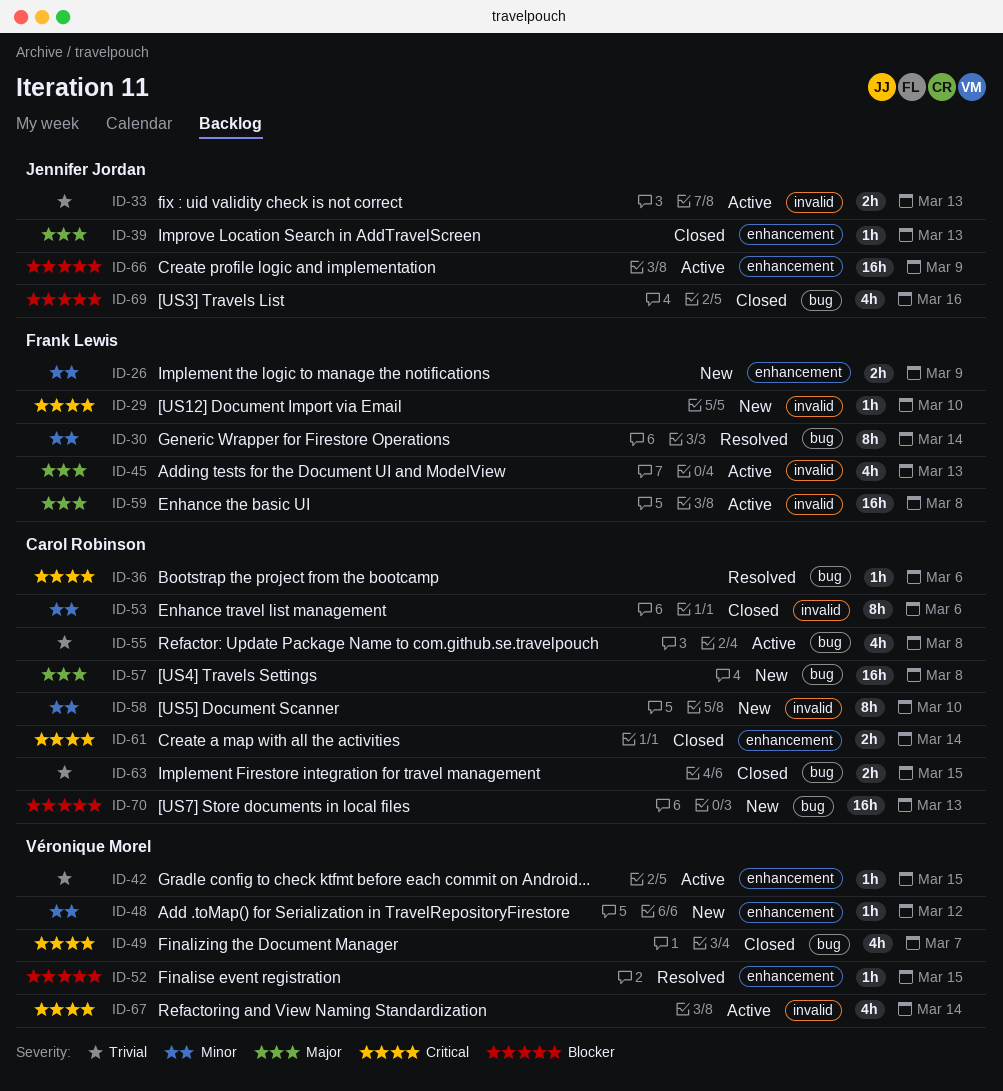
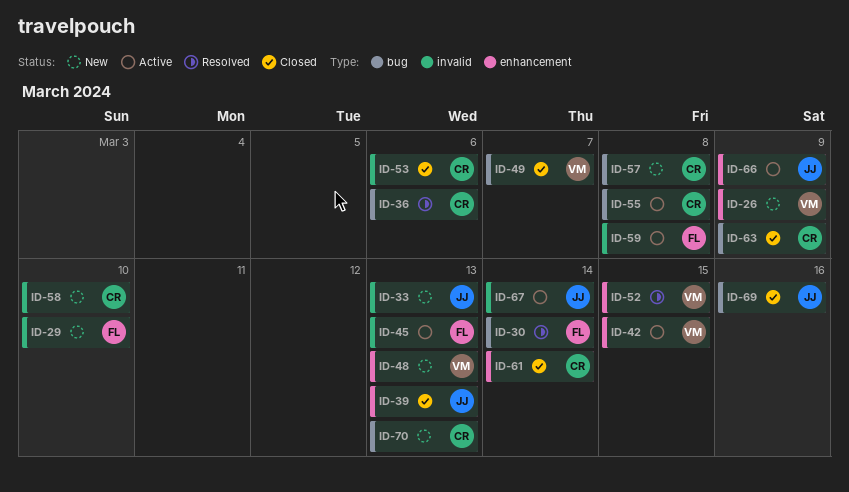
ID-26, owner: Frank Lewis -> Véronique Morel
ID-33, status: Active -> New
ID-48, due: Mar 12 -> Mar 13
ID-63, due: Mar 15 -> Mar 9
ID-67, owner: Véronique Morel -> Jennifer Jordan

